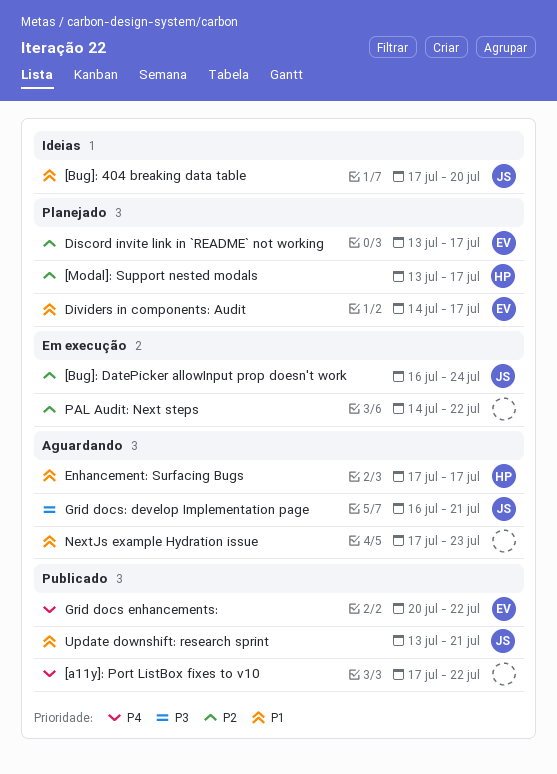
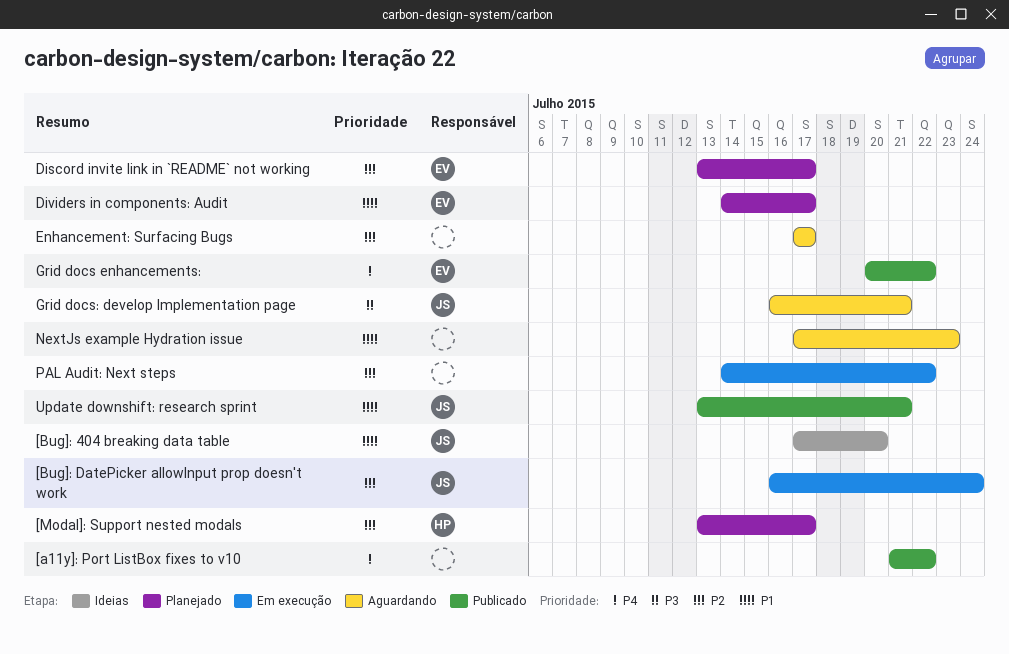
[a11y]: Port ListBox fixes to v10, start: Jul 17 -> Jul 21
Enhancement: Surfacing Bugs, owner: HP -> none
Enhancement: Surfacing Bugs, priority: P1 -> P2

